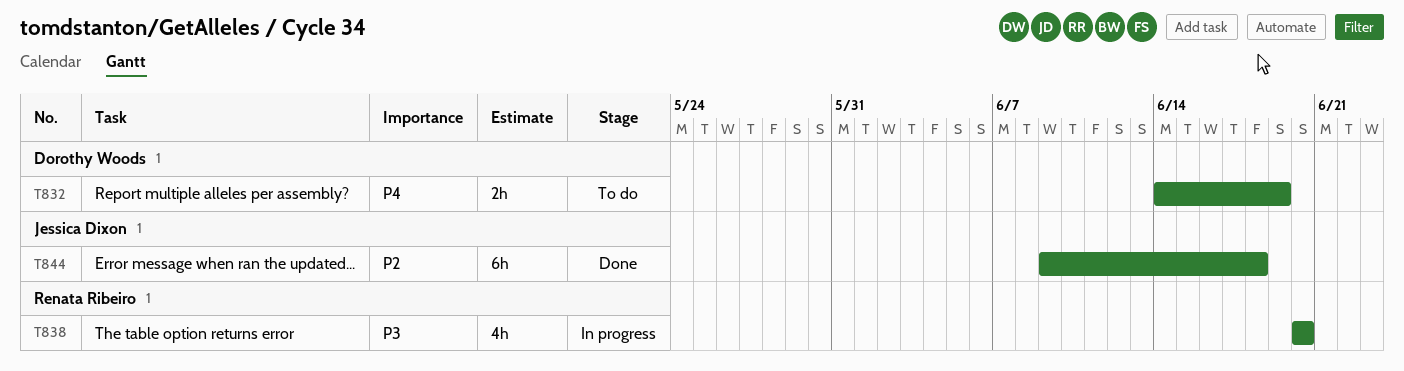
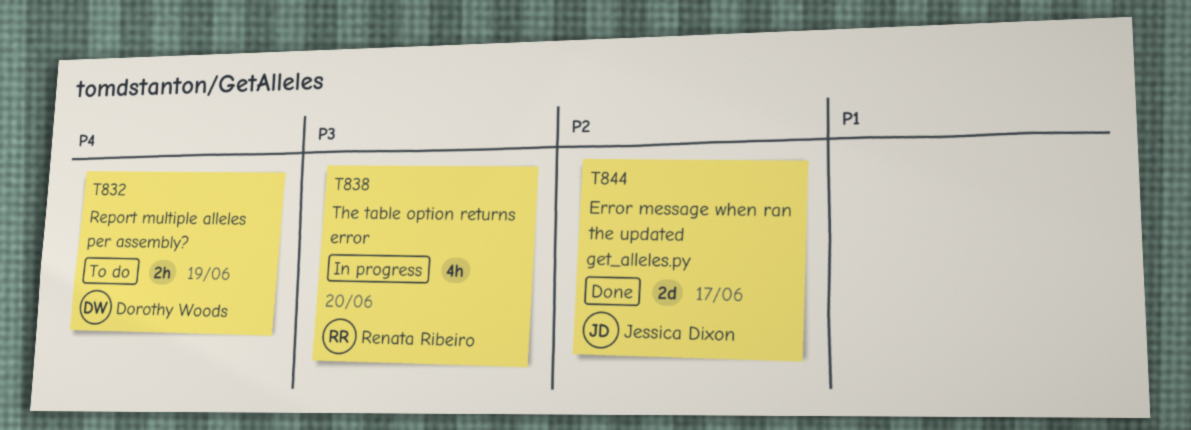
T844, estimate: 6h -> 2d
T844, due: Jun 18 -> Jun 17

